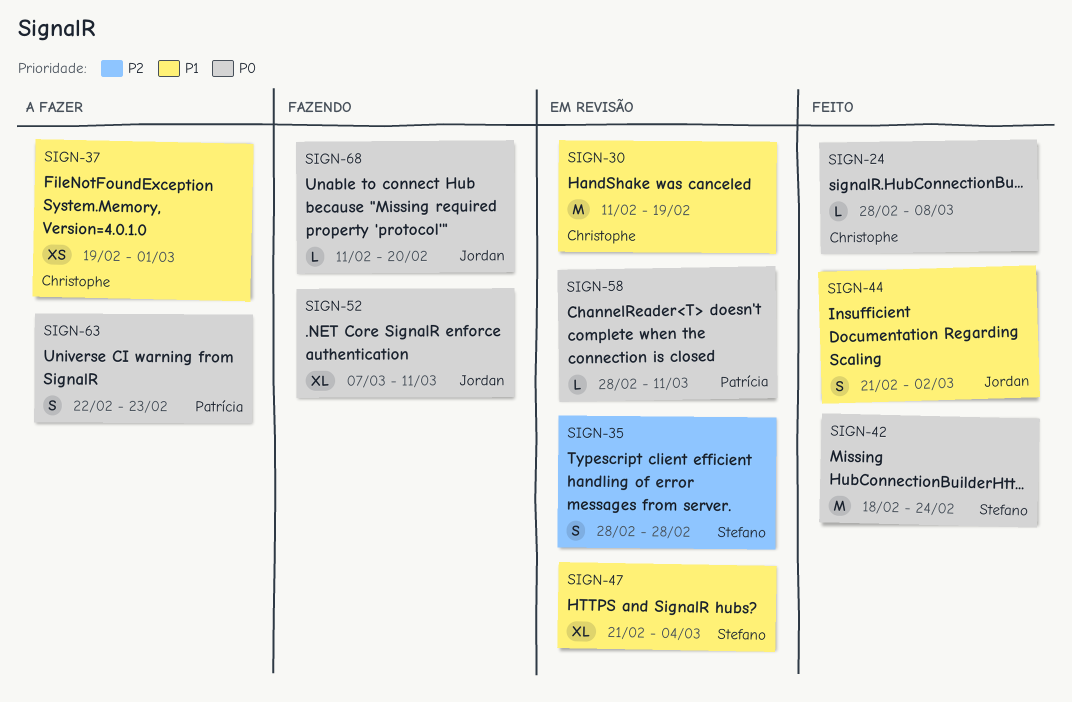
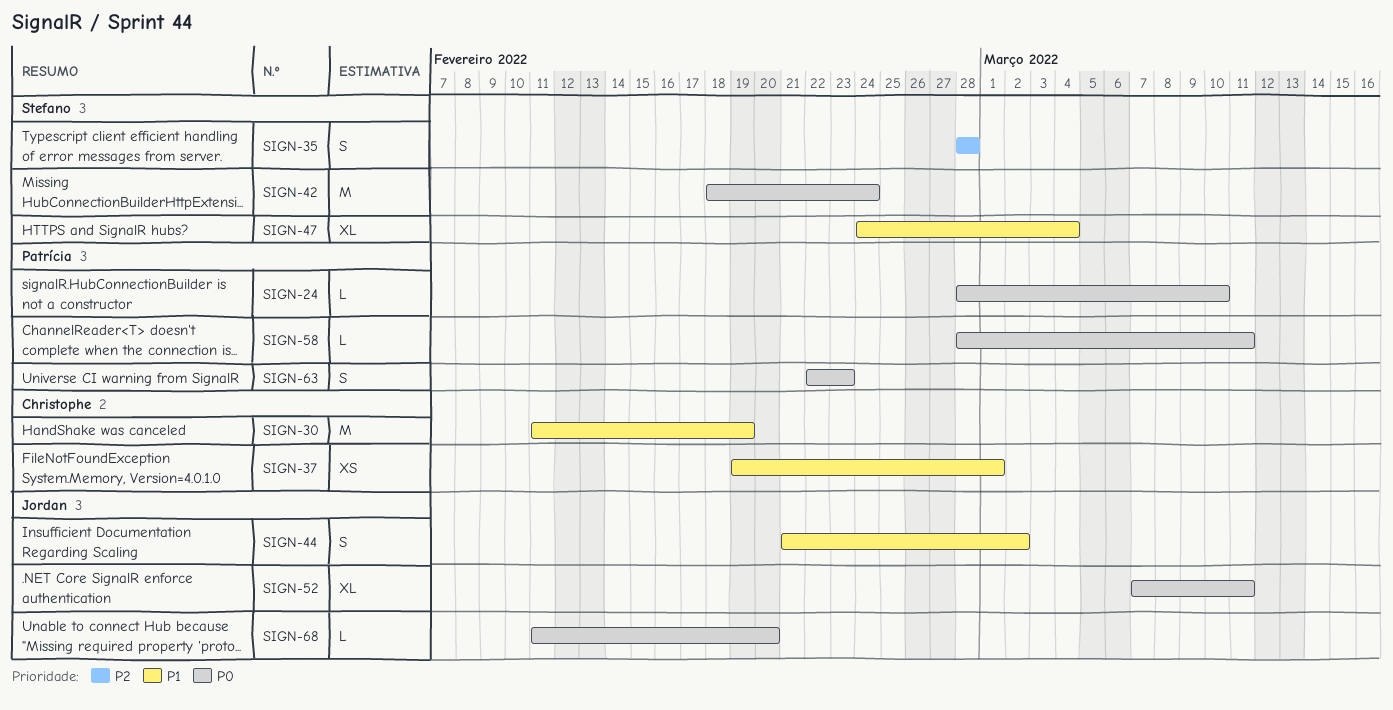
SIGN-24, owner: Christophe -> Patrícia
SIGN-24, due: Mar 8 -> Mar 10
SIGN-47, start: Feb 21 -> Feb 24

